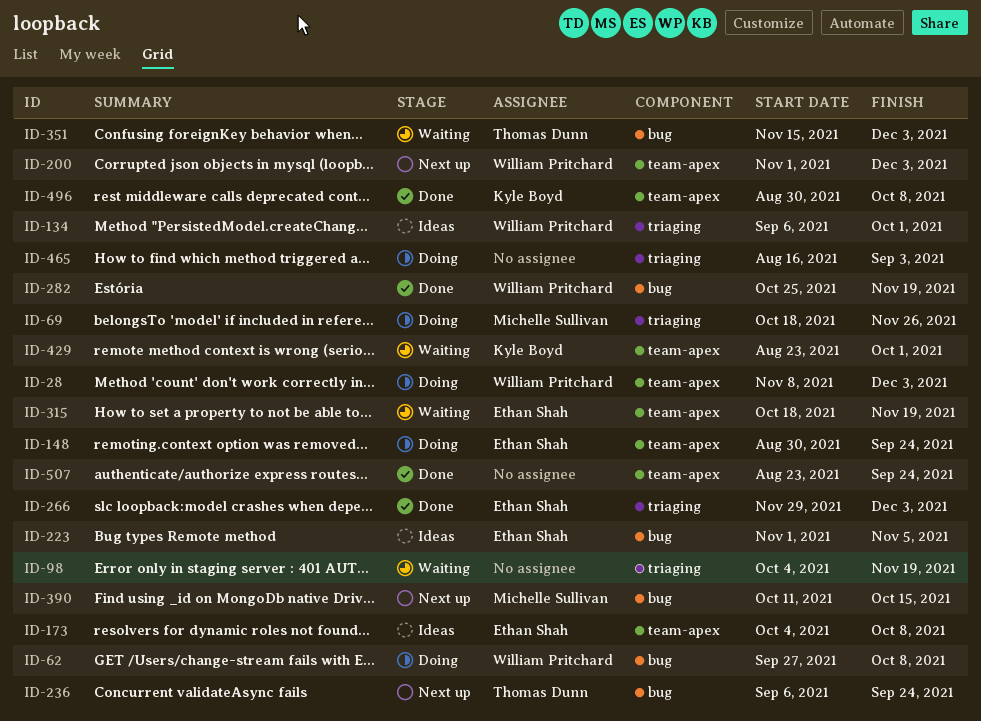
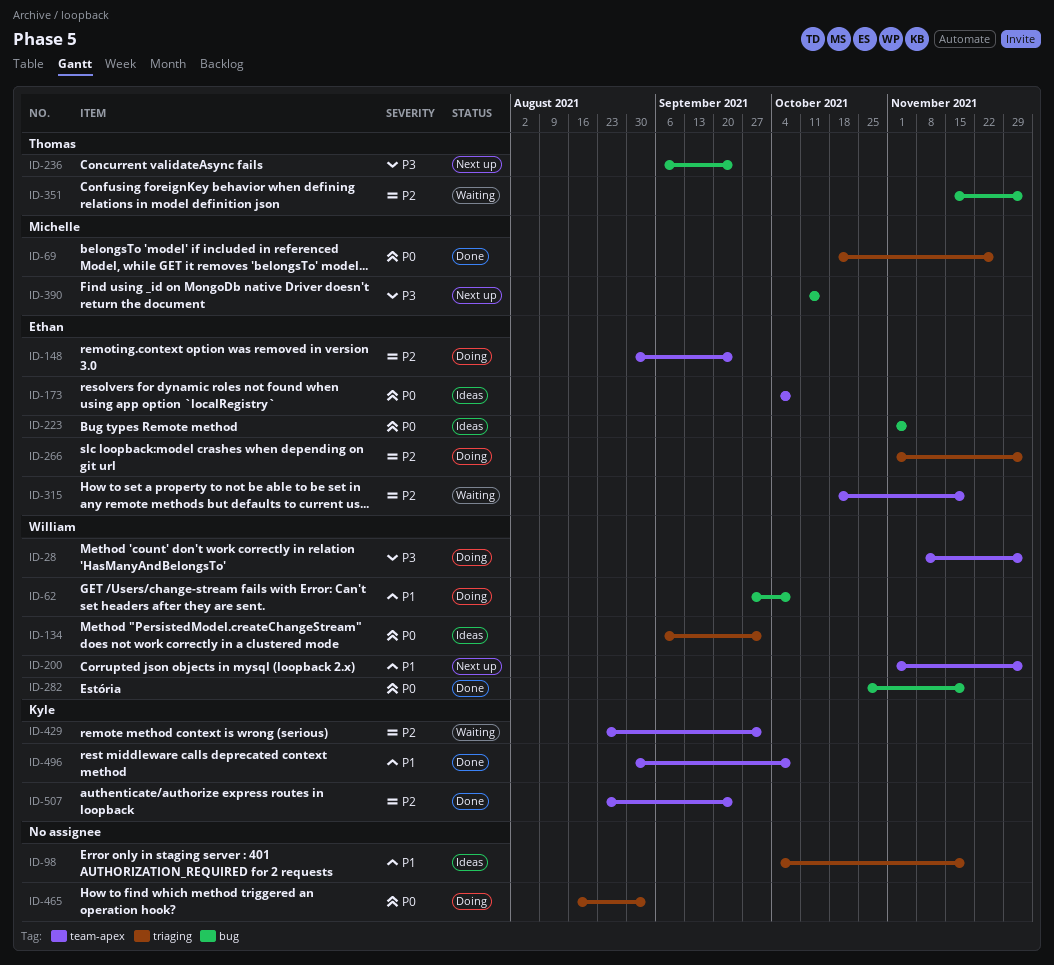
ID-69, status: Doing -> Done
ID-98, status: Waiting -> Ideas
ID-266, status: Done -> Doing
ID-266, start: Nov 29 -> Nov 1
ID-507, owner: none -> Kyle Boyd

